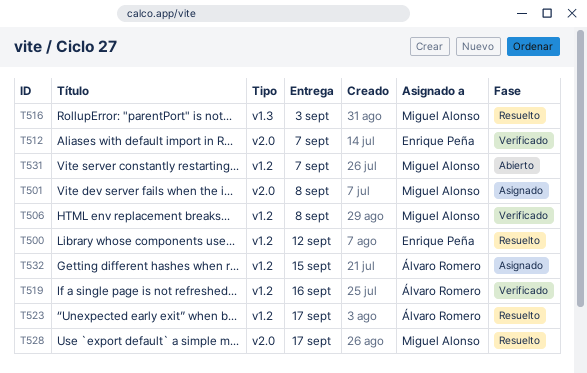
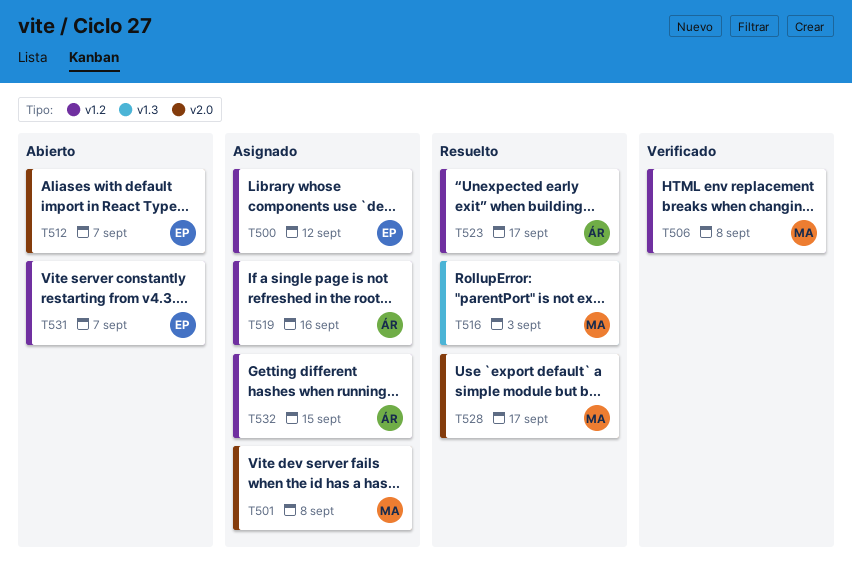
T500, status: Resuelto -> Asignado
T512, status: Verificado -> Abierto
T519, status: Verificado -> Asignado
T531, owner: Miguel Alonso -> Enrique Peña

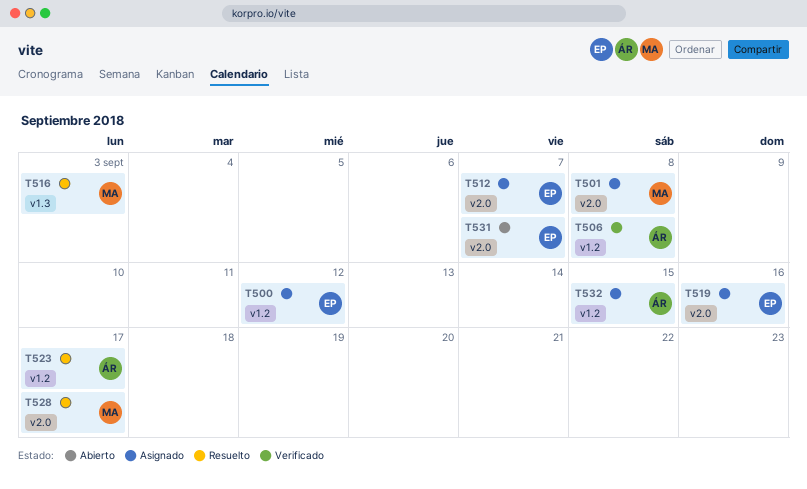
T506, owner: MA -> ÁR
T512, status: Abierto -> Asignado
T519, owner: ÁR -> EP
T519, label: v1.2 -> v2.0
T531, label: v1.2 -> v2.0

